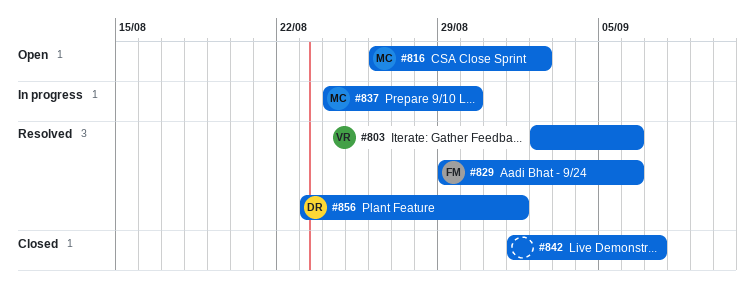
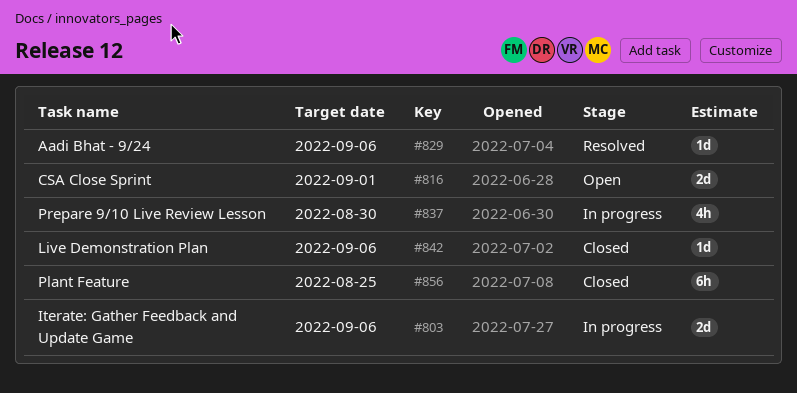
#803, status: Resolved -> In progress
#816, due: Sep 2 -> Sep 1
#842, due: Sep 7 -> Sep 6
#856, status: Resolved -> Closed
#856, due: Sep 1 -> Aug 25

